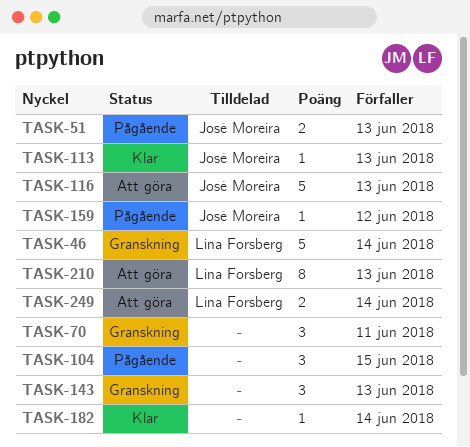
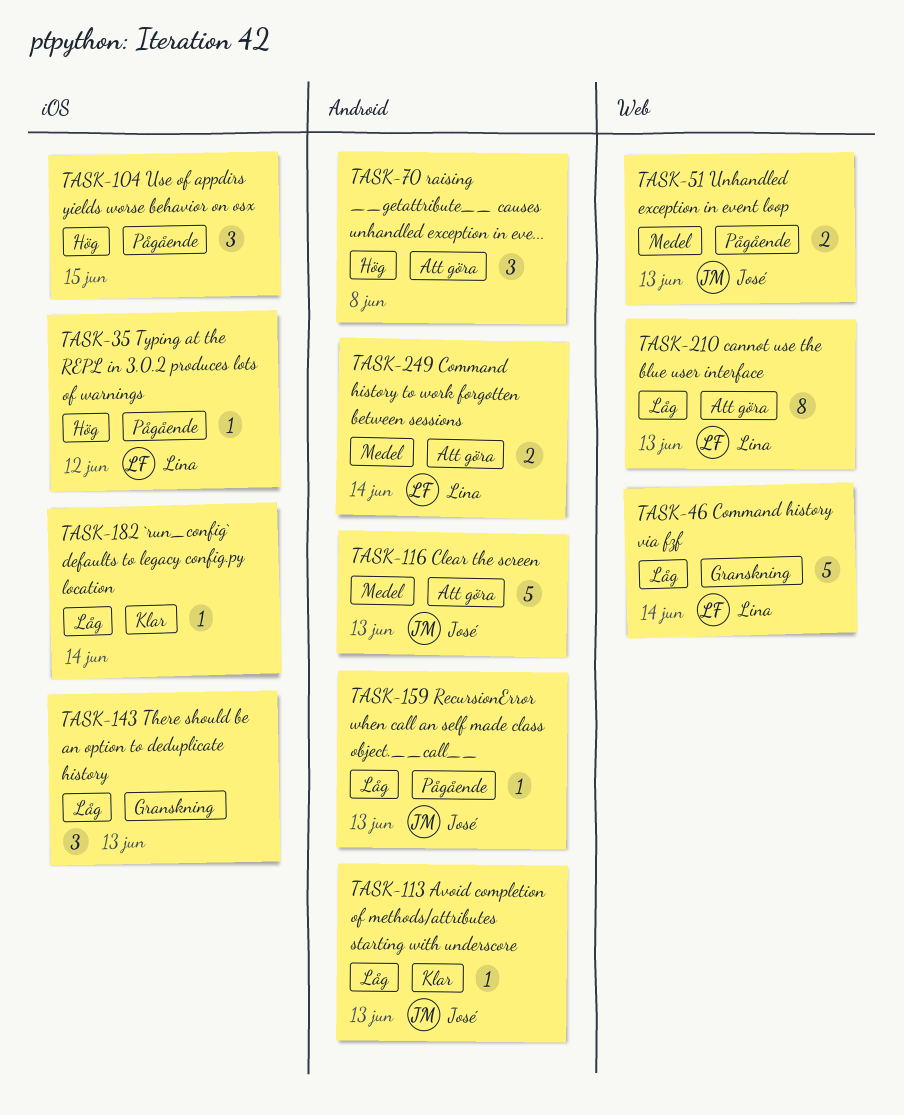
TASK-35: none -> present
TASK-70, status: Granskning -> Att göra
TASK-70, due: Jun 11 -> Jun 8
TASK-159, due: Jun 12 -> Jun 13

